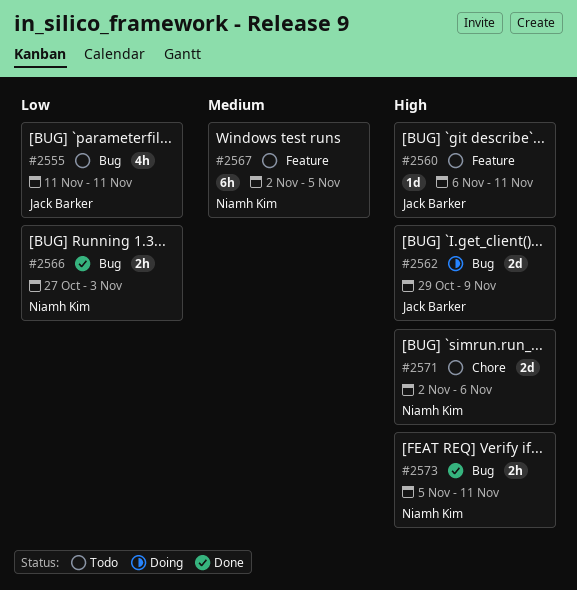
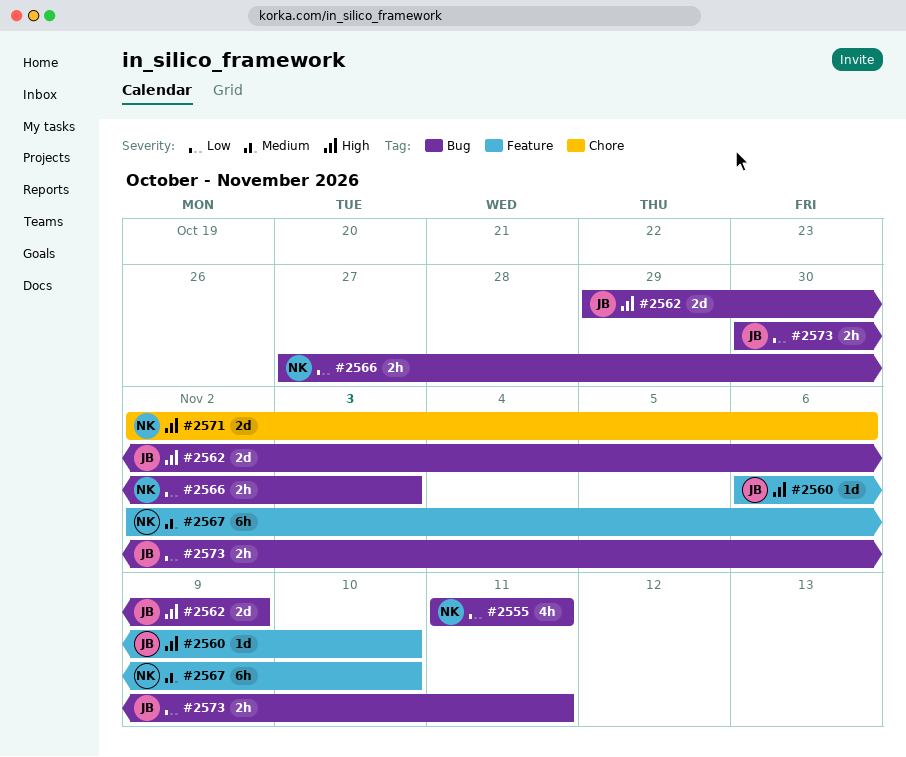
#2555, owner: Jack Barker -> Niamh Kim
#2560, due: Nov 11 -> Nov 10
#2567, due: Nov 5 -> Nov 10
#2573, owner: Niamh Kim -> Jack Barker
#2573, priority: High -> Low
#2573, start: Nov 5 -> Oct 30

